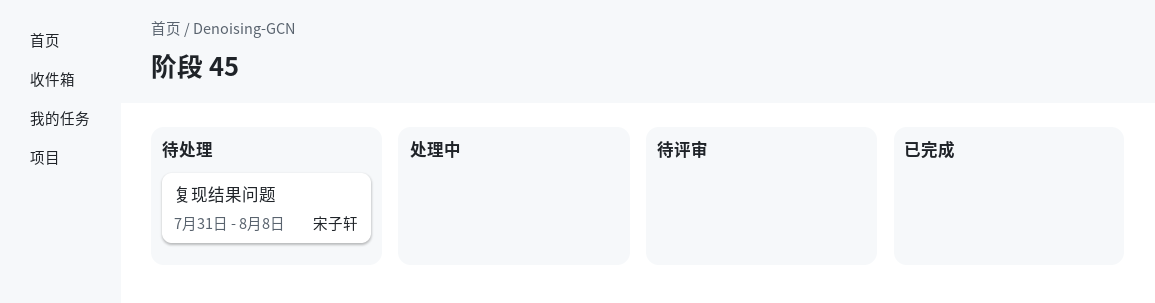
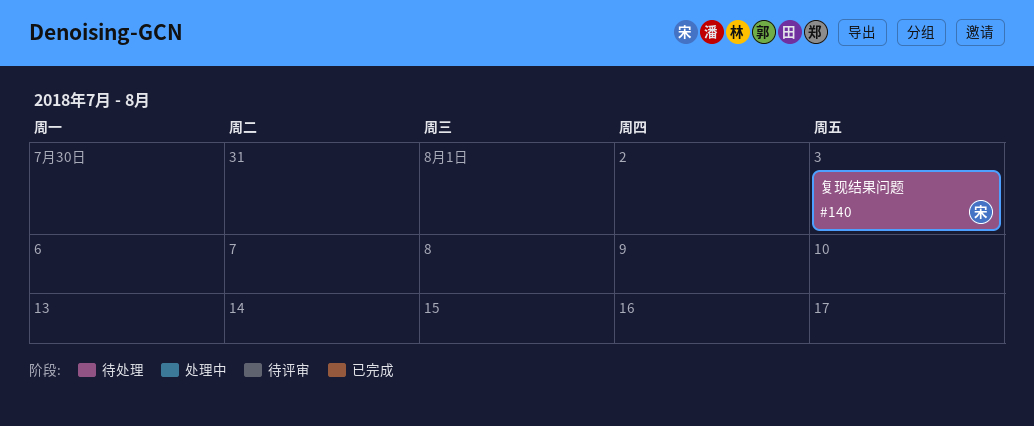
复现结果问题, due: Aug 8 -> Aug 3

